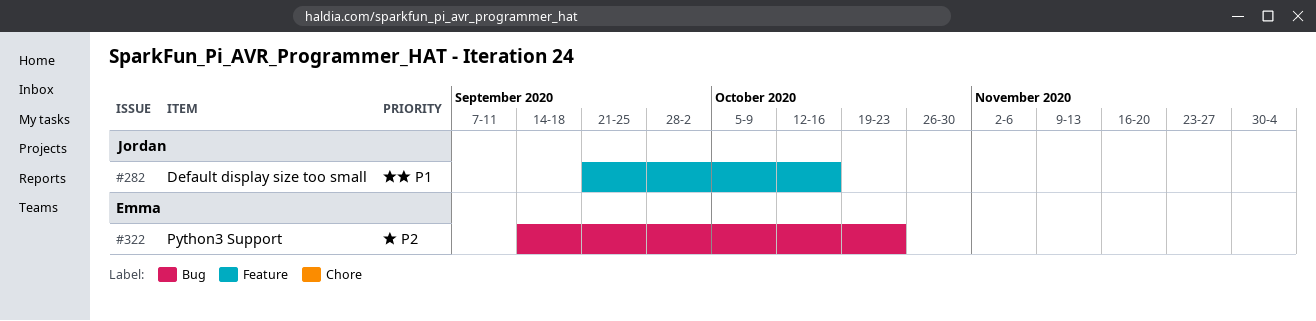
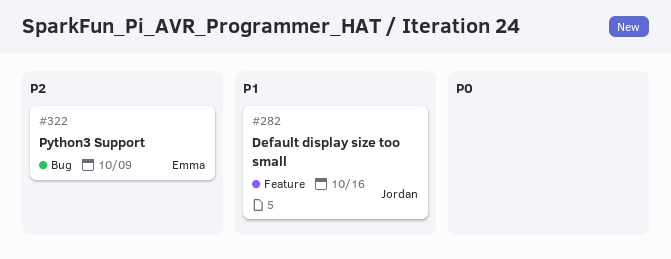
#322, due: Oct 23 -> Oct 9

